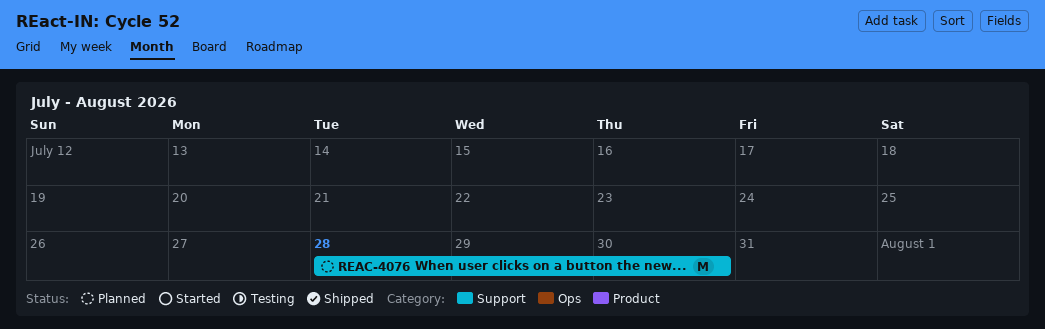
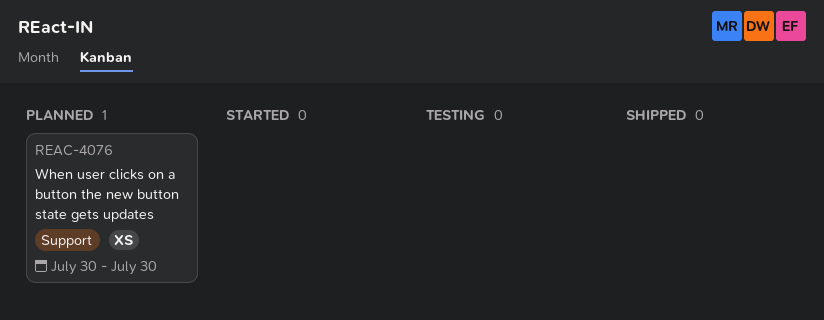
REAC-4076, estimate: M -> XS
REAC-4076, start: Jul 28 -> Jul 30

